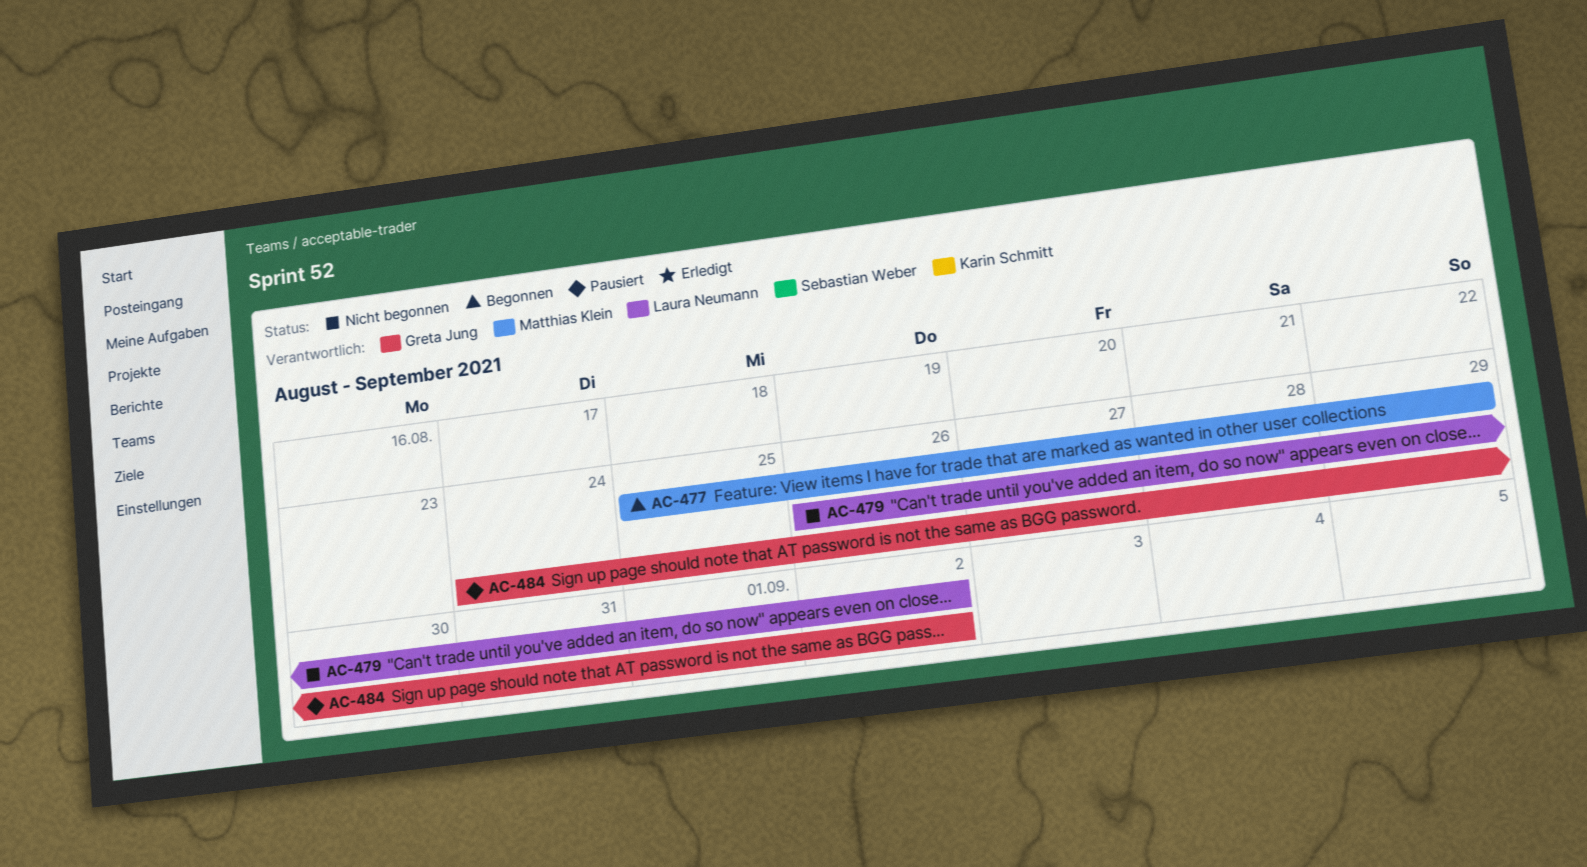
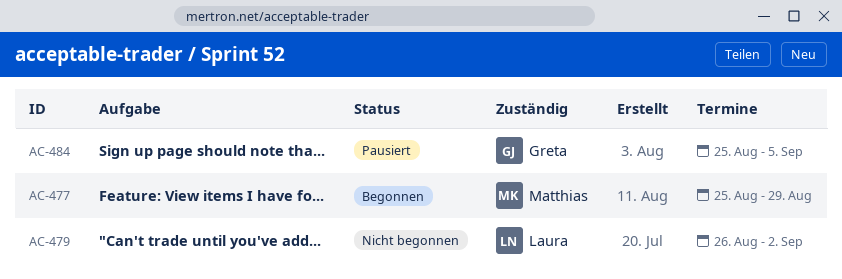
AC-484, start: Aug 24 -> Aug 25
AC-484, due: Sep 2 -> Sep 5

